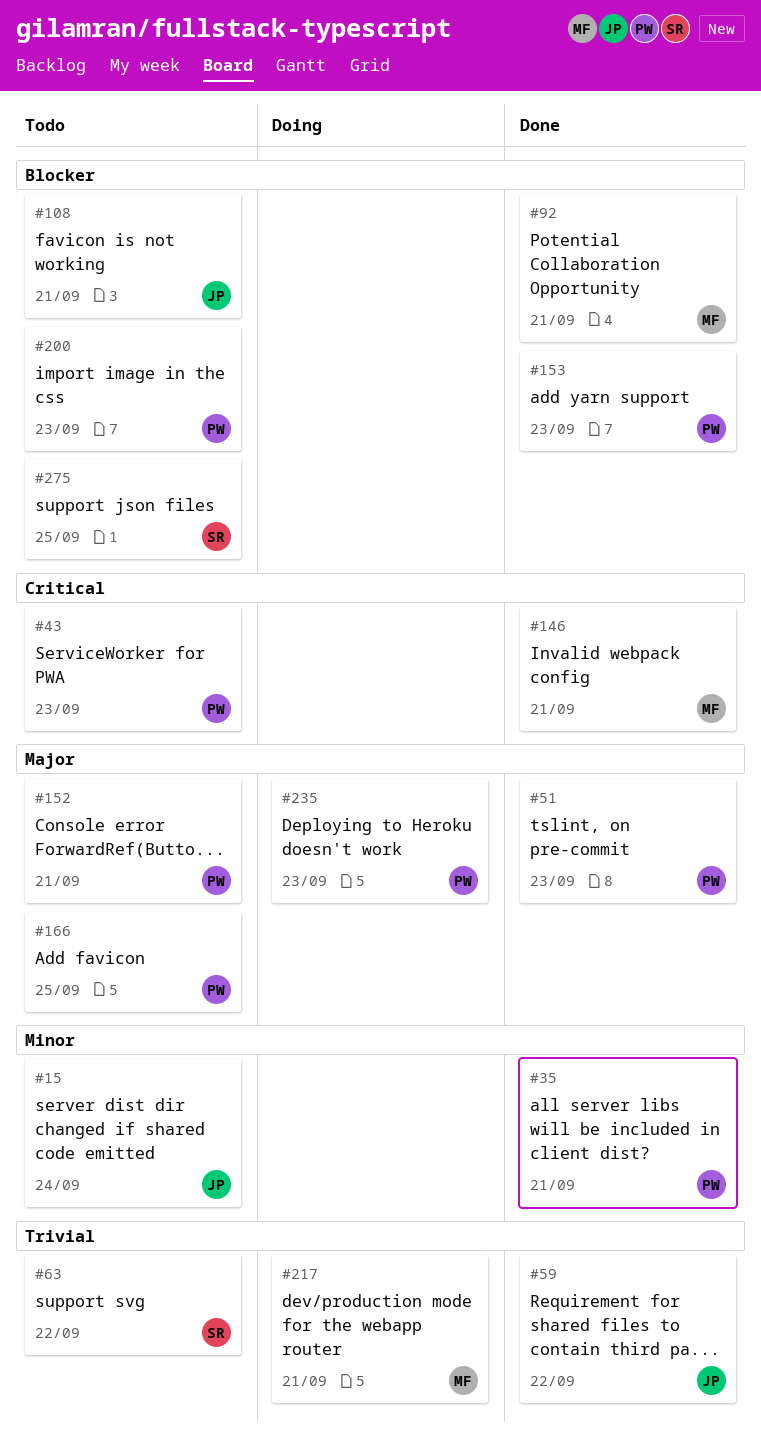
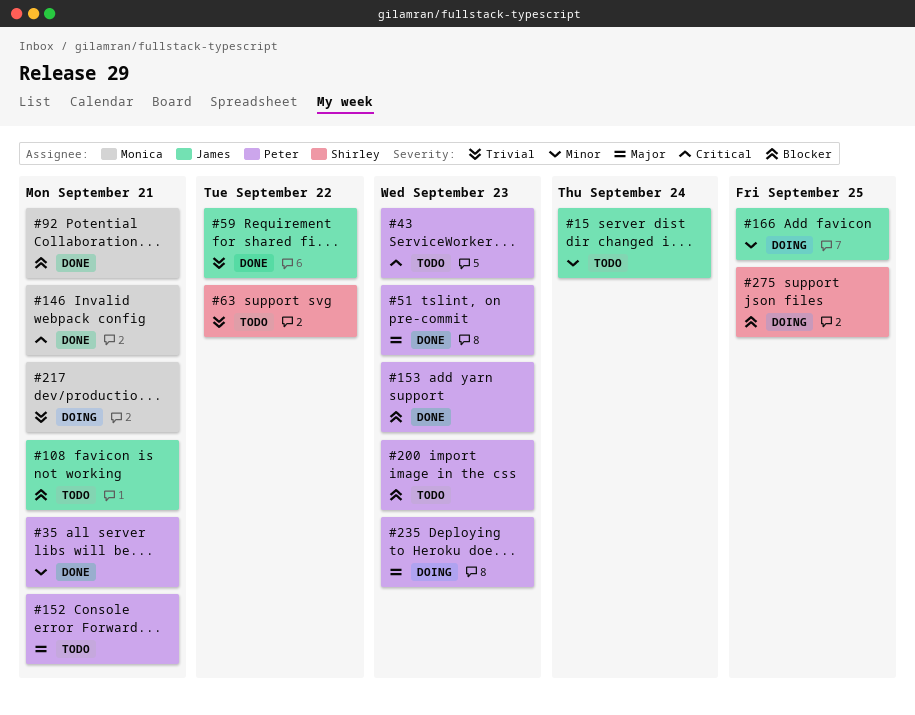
#166, status: Todo -> Doing
#166, owner: Peter -> James
#166, priority: Major -> Minor
#275, status: Todo -> Doing

